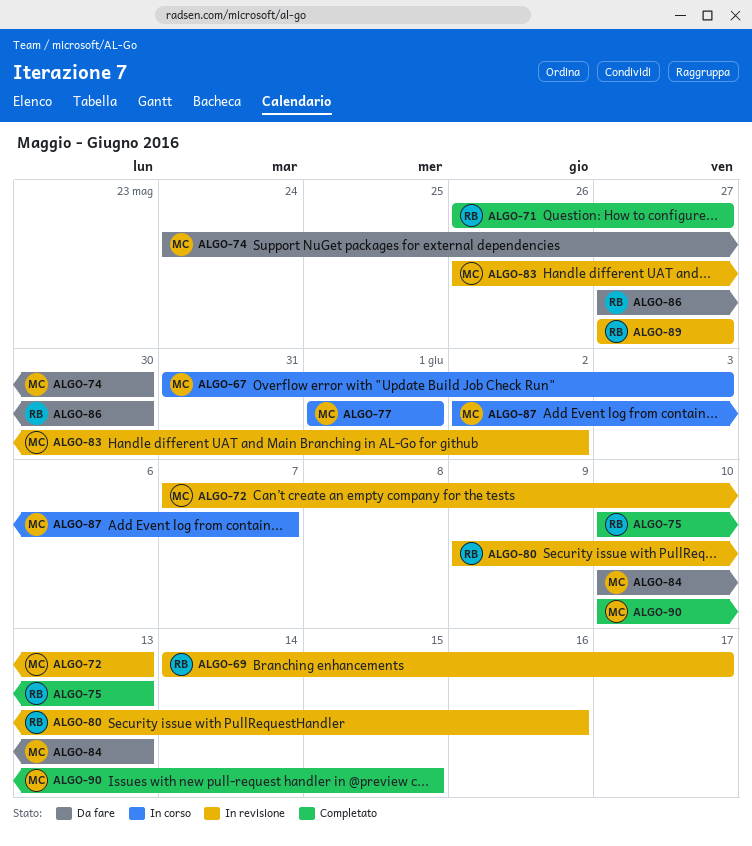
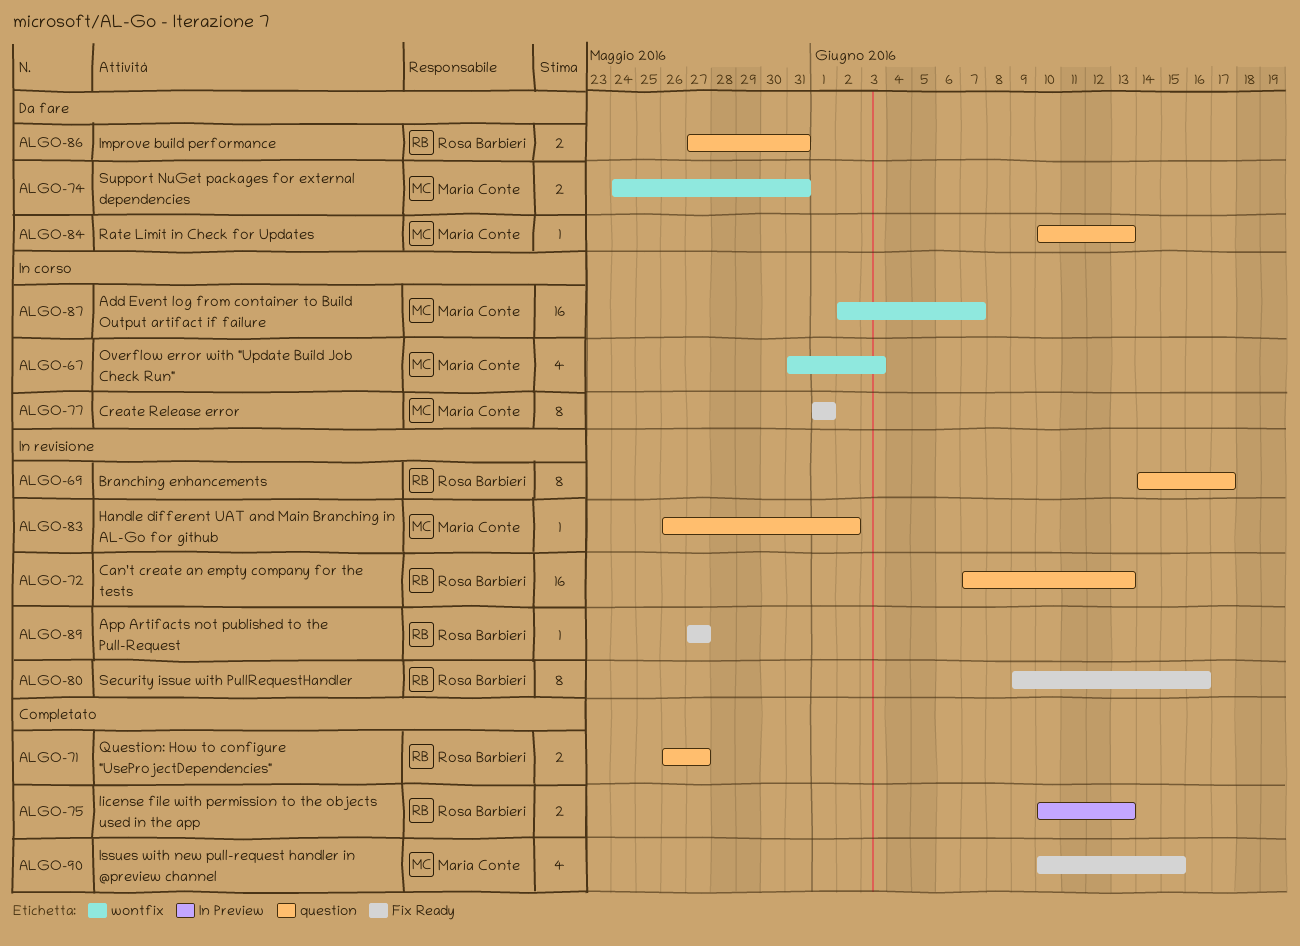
ALGO-72, owner: Maria Conte -> Rosa Barbieri
ALGO-74, due: May 30 -> May 31
ALGO-86, due: May 30 -> May 31

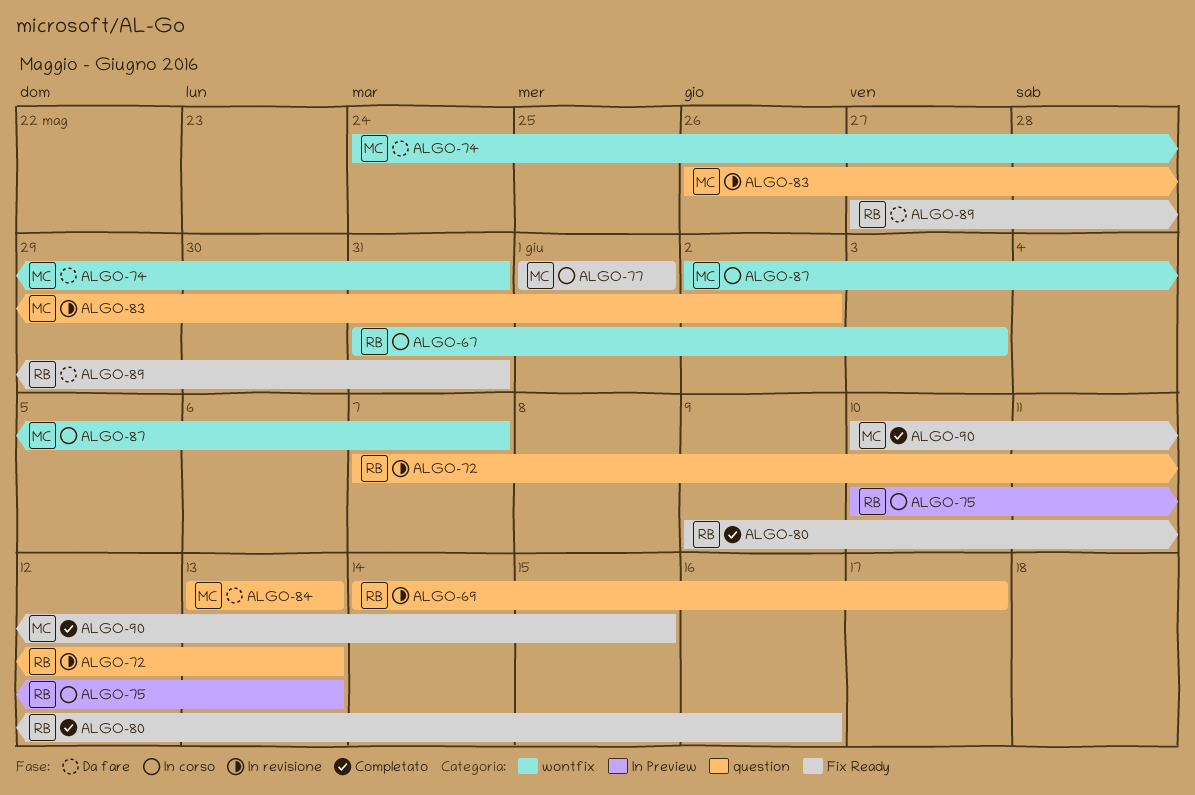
ALGO-67, owner: Maria Conte -> Rosa Barbieri
ALGO-71: present -> none
ALGO-75, status: Completato -> In corso
ALGO-80, status: In revisione -> Completato
ALGO-84, start: Jun 10 -> Jun 13
ALGO-86: present -> none
ALGO-89, status: In revisione -> Da fare
ALGO-89, due: May 27 -> May 31

